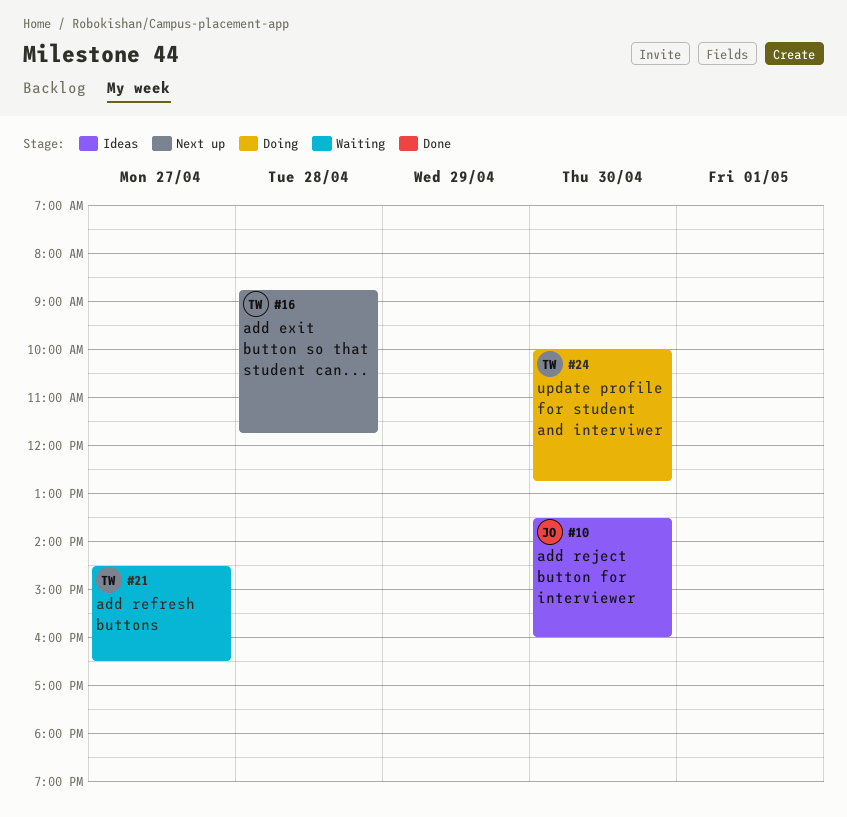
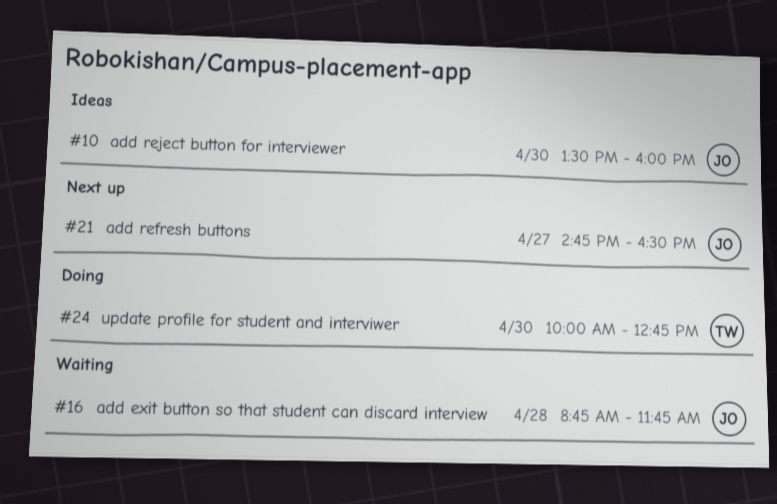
#16, status: Next up -> Waiting
#16, owner: TW -> JO
#21, status: Waiting -> Next up
#21, owner: TW -> JO
#21, begins: 14:30 -> 14:45

